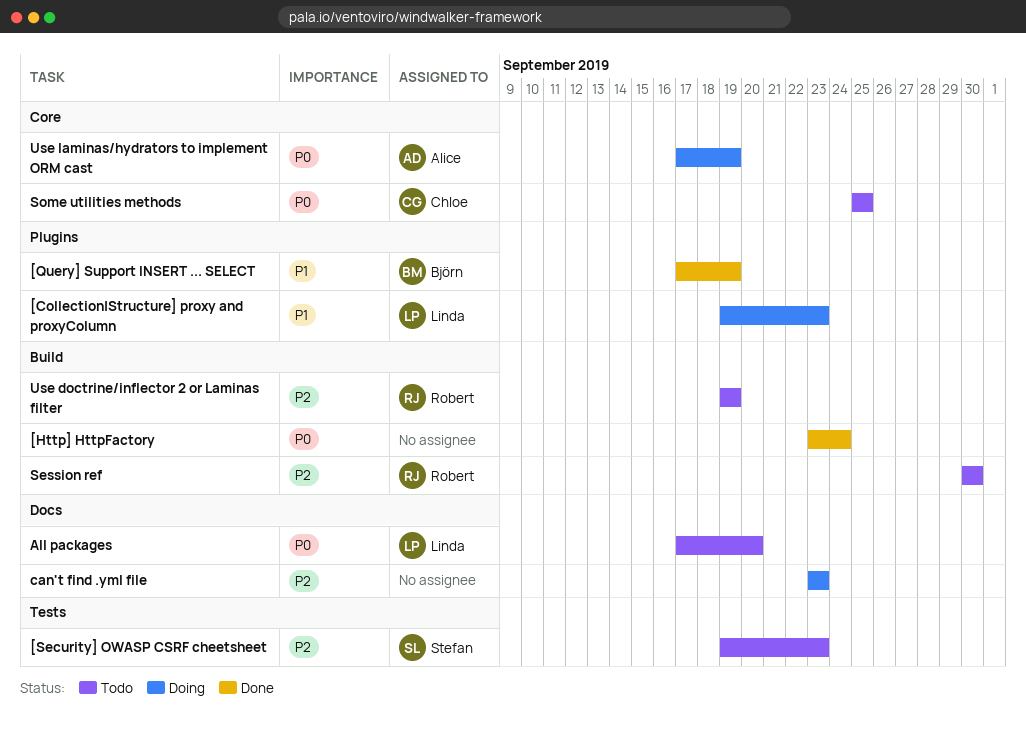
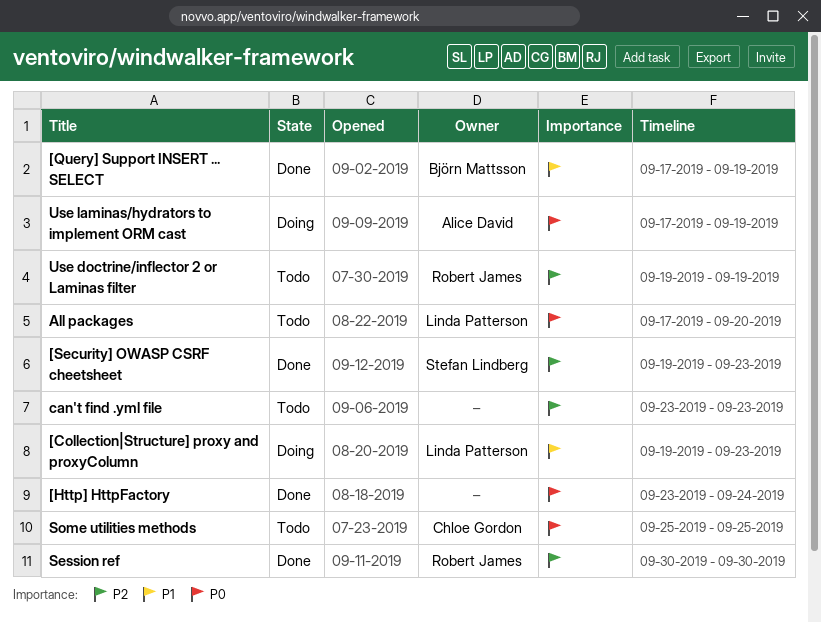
[Security] OWASP CSRF cheetsheet, status: Todo -> Done
can't find .yml file, status: Doing -> Todo
Session ref, status: Todo -> Done

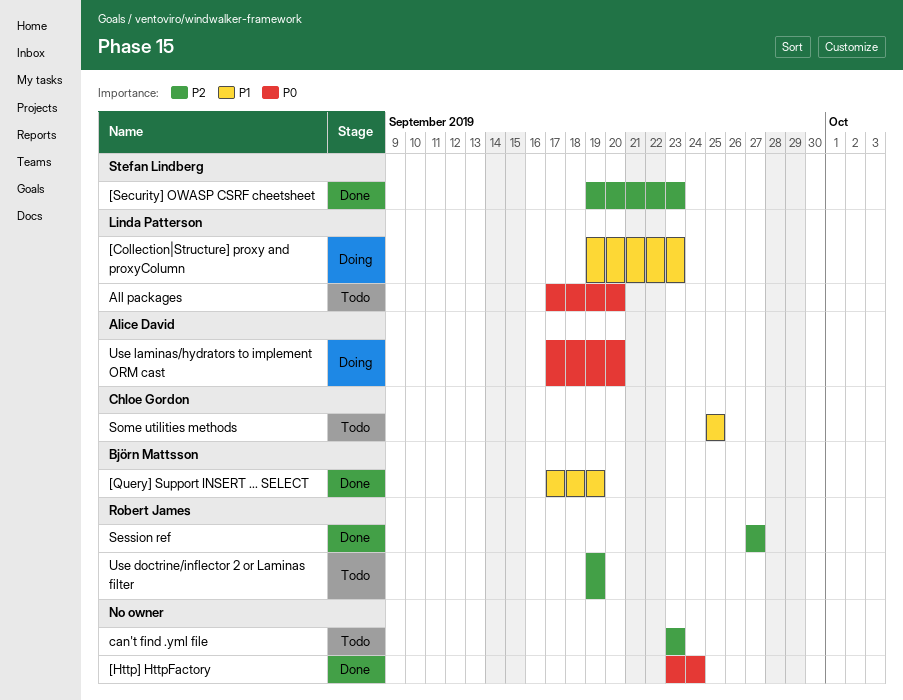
Session ref, start: Sep 30 -> Sep 27
Session ref, due: Sep 30 -> Sep 27
Some utilities methods, priority: P0 -> P1
Use laminas/hydrators to implement ORM cast, due: Sep 19 -> Sep 20

